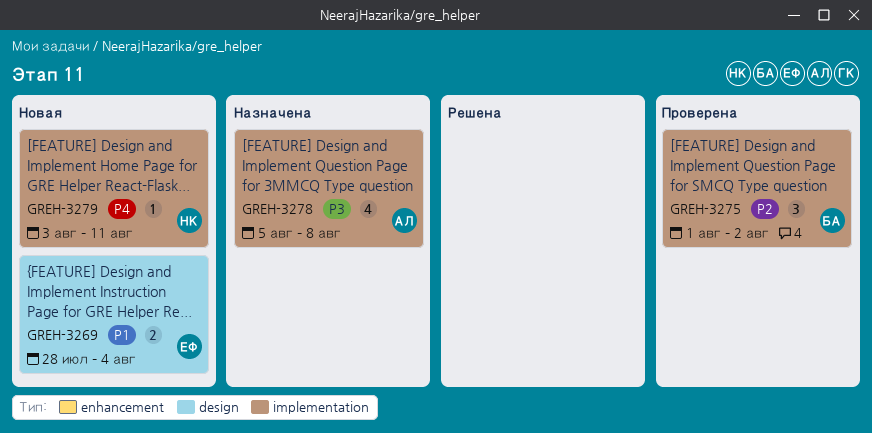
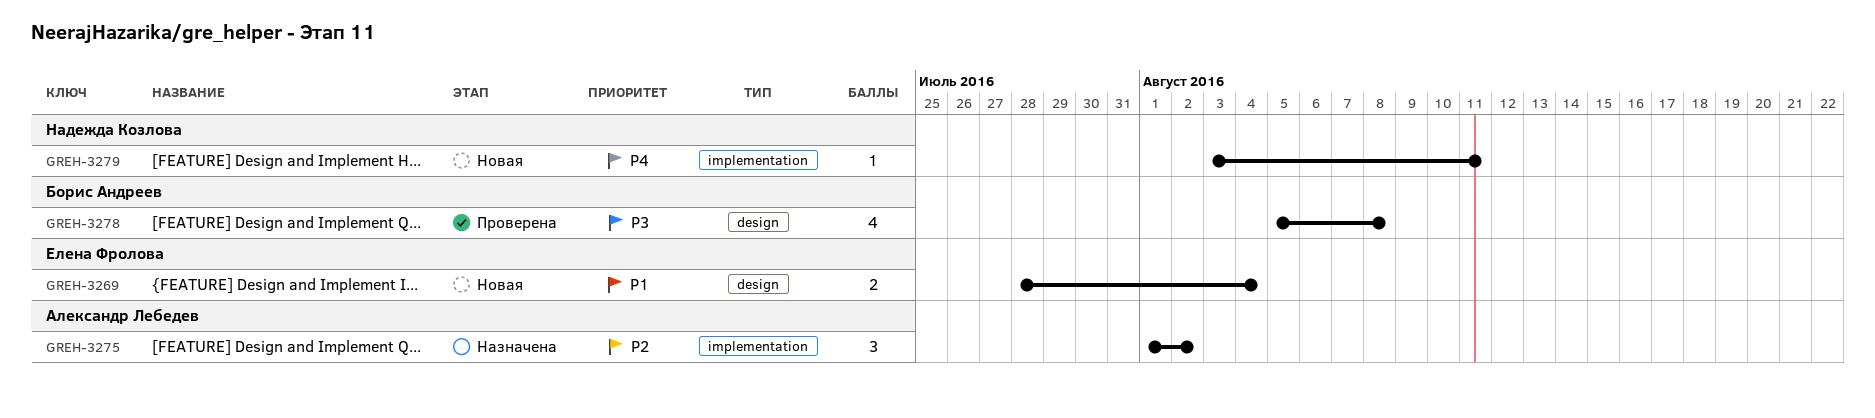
GREH-3275, status: Проверена -> Назначена
GREH-3275, owner: Борис Андреев -> Александр Лебедев
GREH-3278, status: Назначена -> Проверена
GREH-3278, owner: Александр Лебедев -> Борис Андреев
GREH-3278, label: implementation -> design

